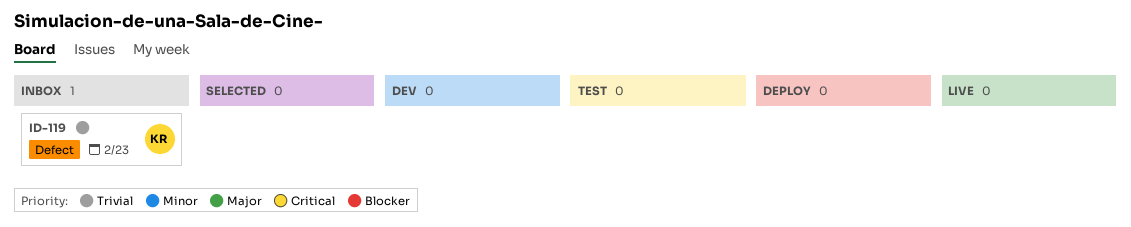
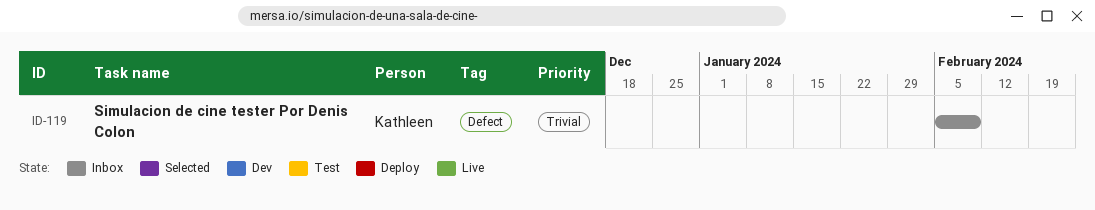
ID-119, due: Feb 23 -> Feb 9

